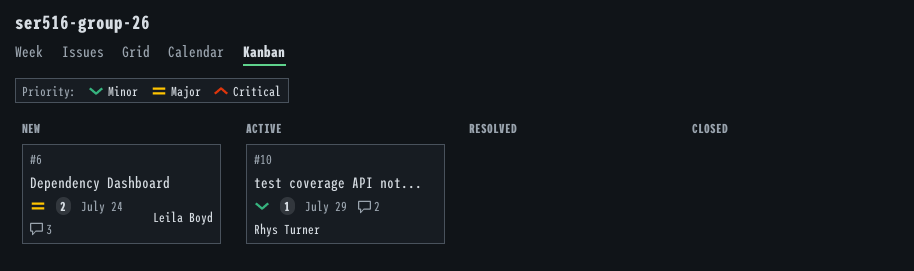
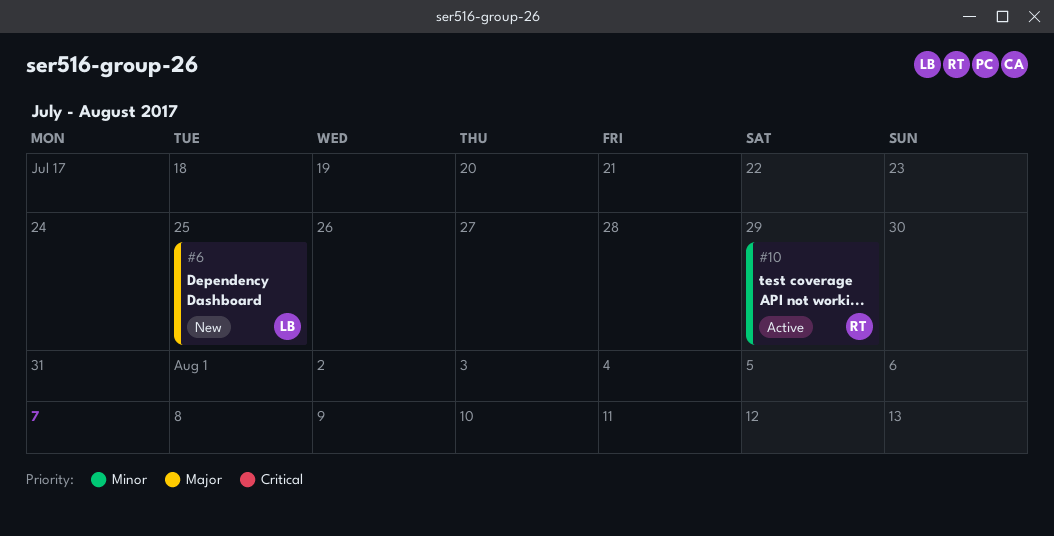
#6, due: Jul 24 -> Jul 25

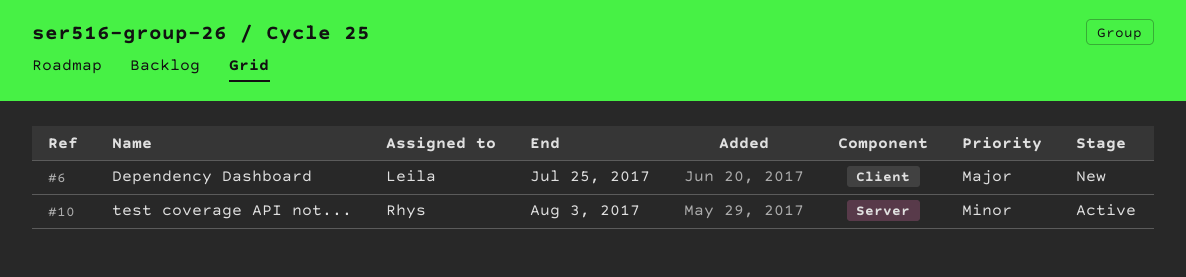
#10, due: Jul 29 -> Aug 3

